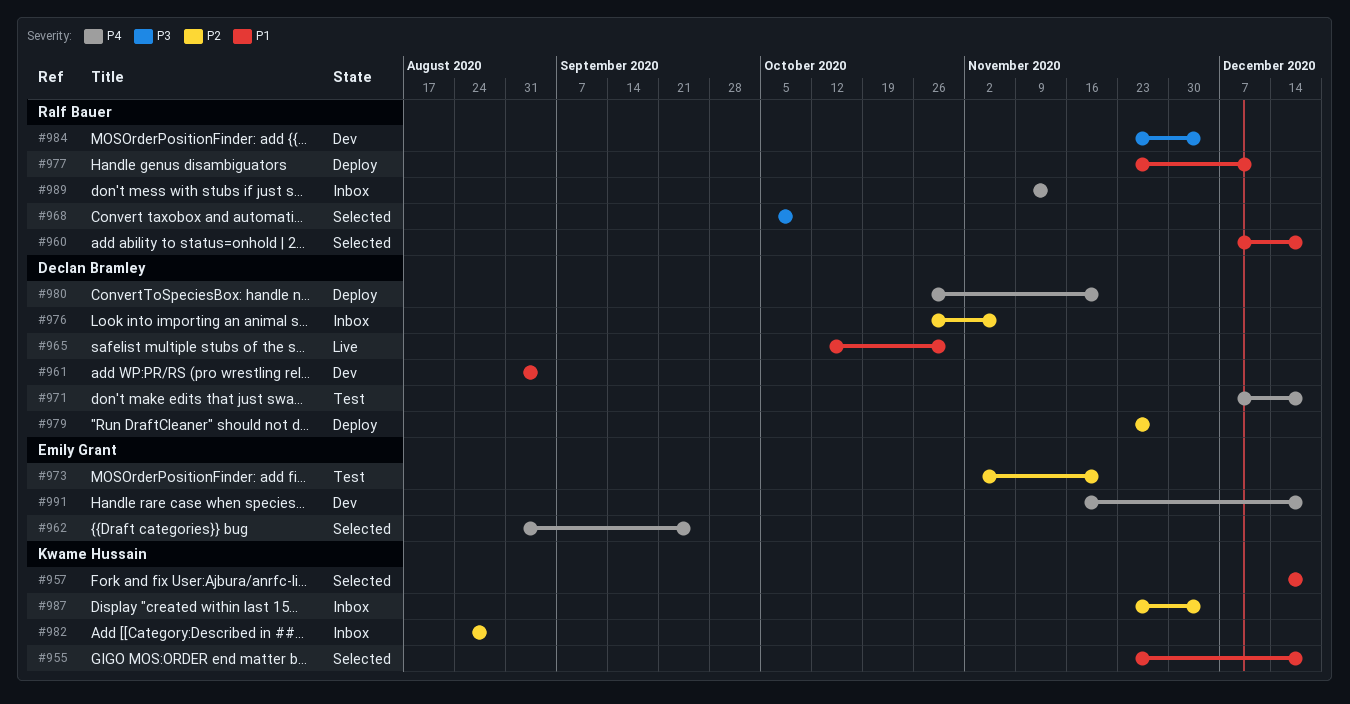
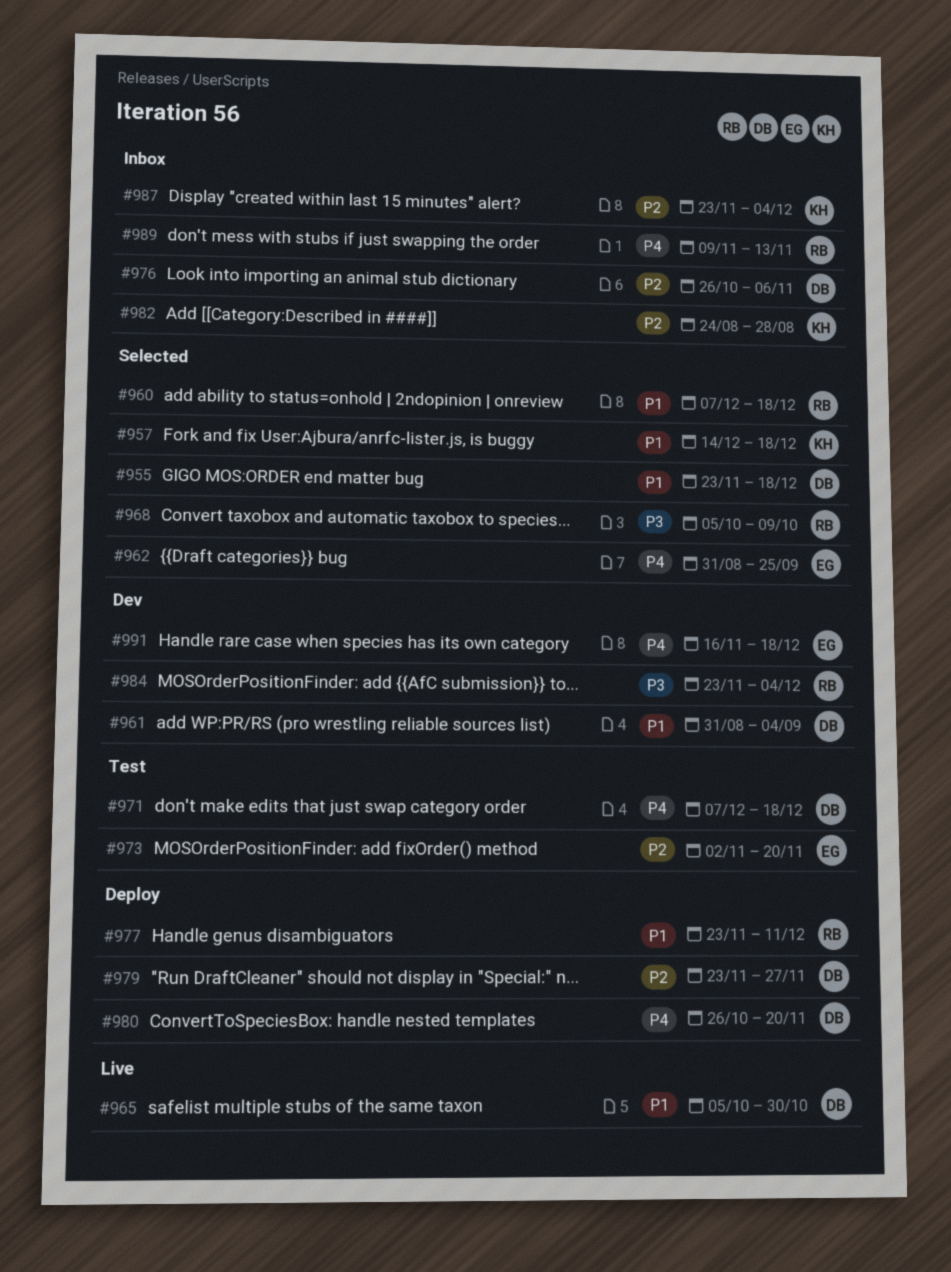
#955, owner: Kwame Hussain -> Declan Bramley
#965, start: Oct 12 -> Oct 5

